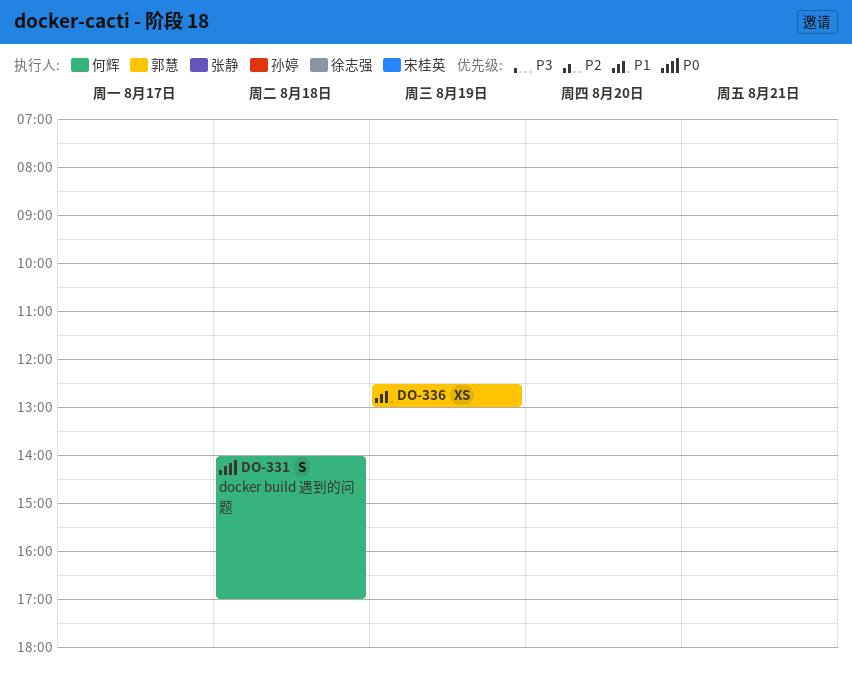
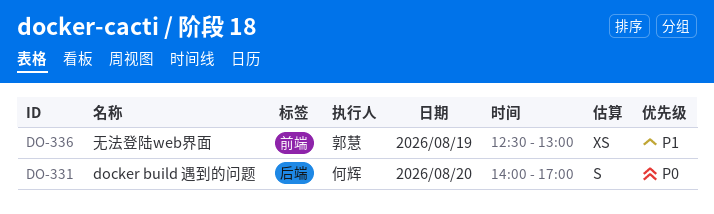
DO-331, day: Aug 18 -> Aug 20

